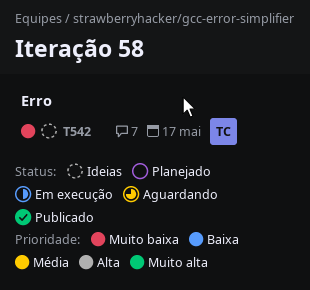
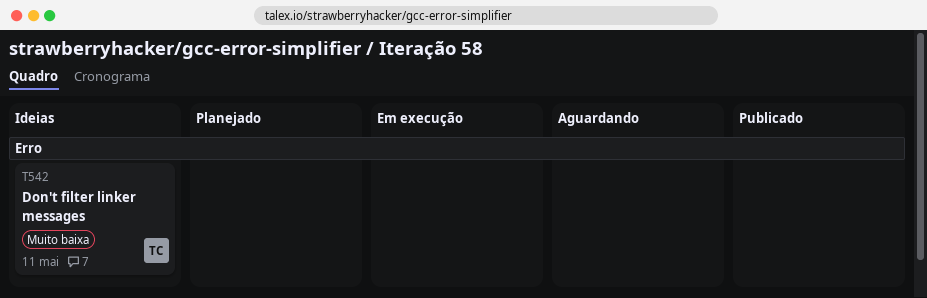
T542, due: May 17 -> May 11

